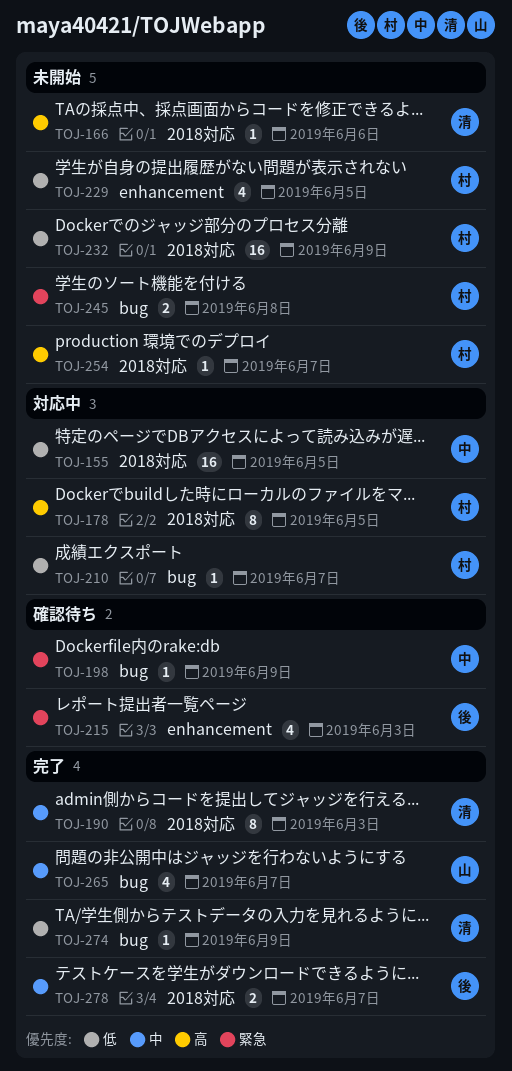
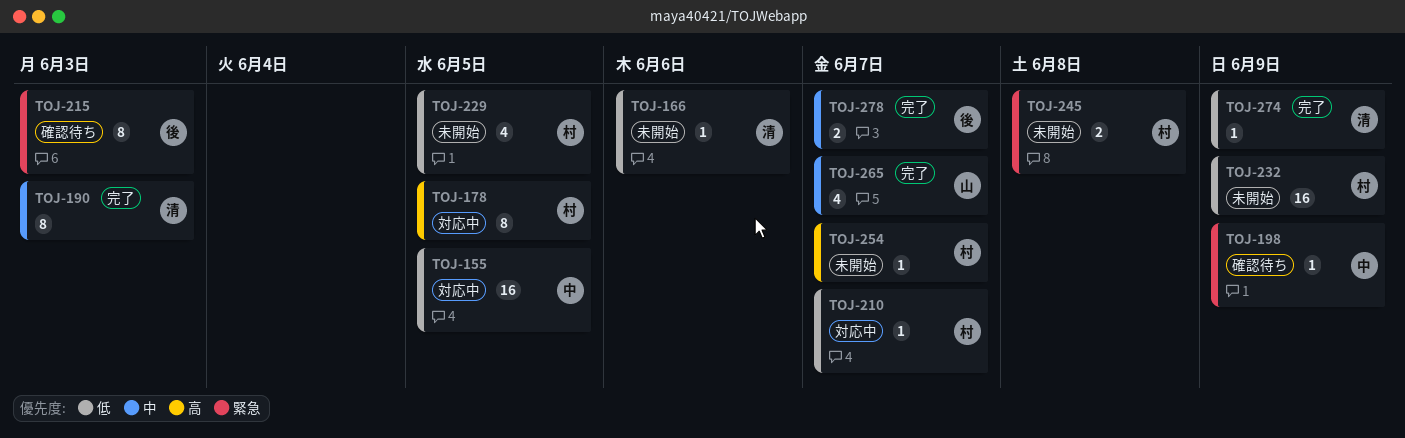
TOJ-166, priority: 高 -> 低
TOJ-215, estimate: 4 -> 8

